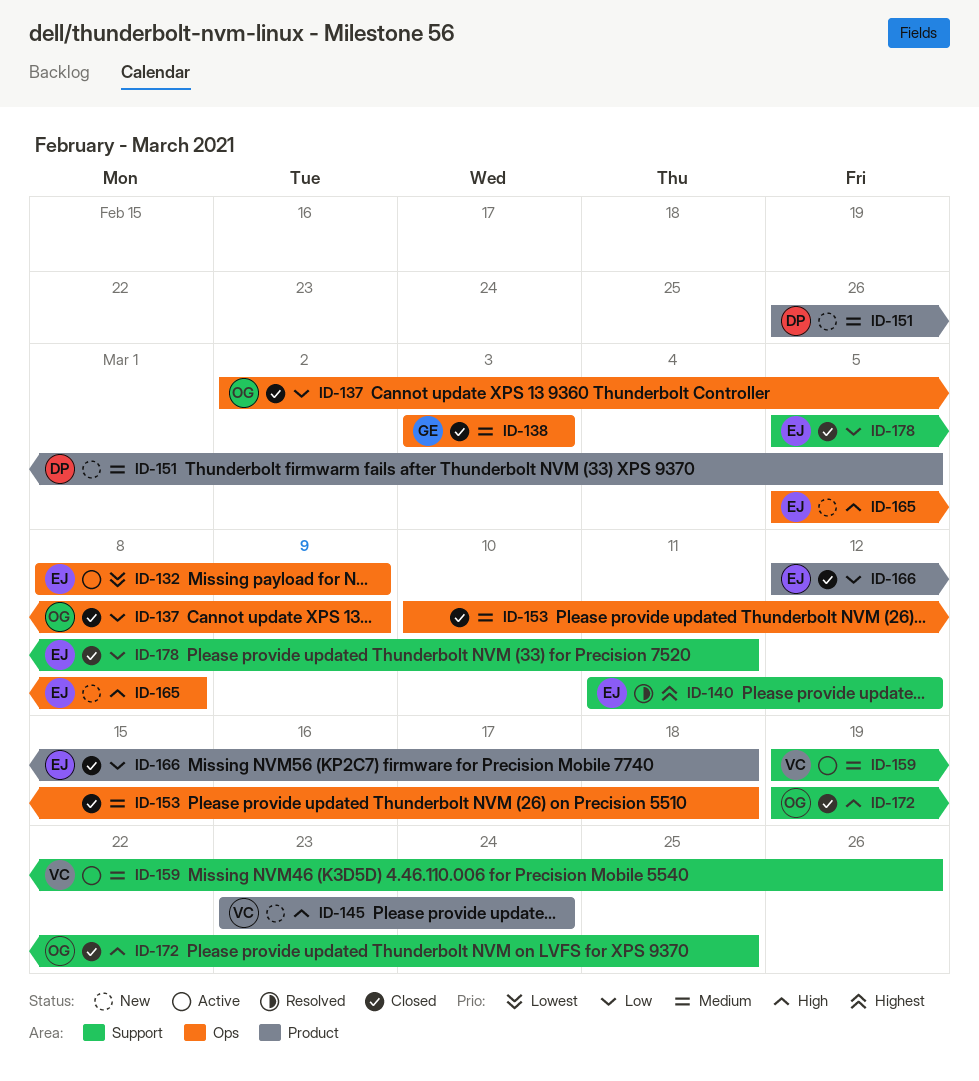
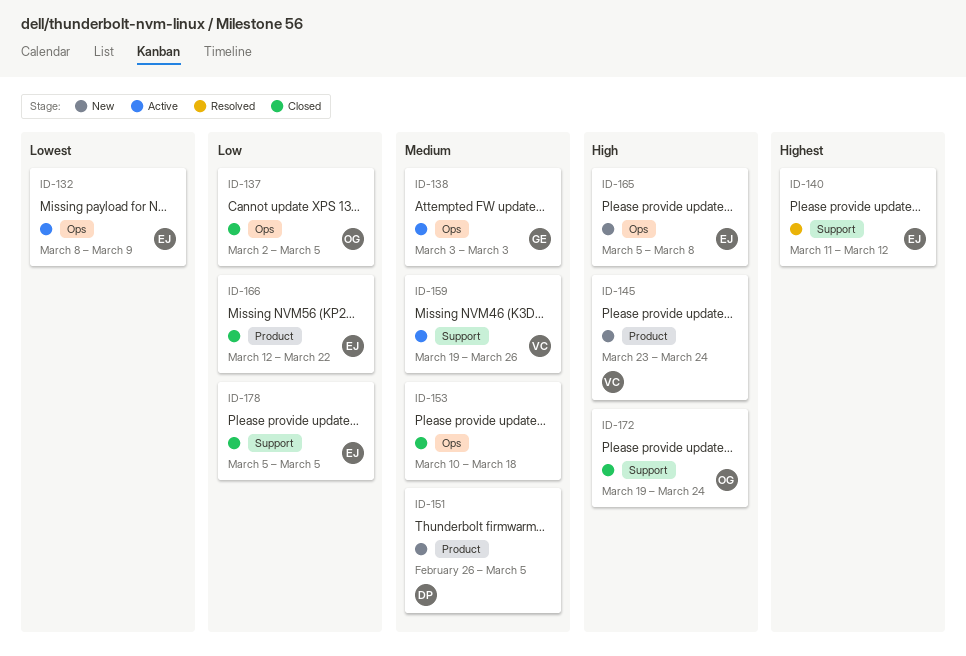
ID-137, due: Mar 9 -> Mar 5
ID-138, status: Closed -> Active
ID-166, due: Mar 18 -> Mar 22
ID-172, due: Mar 25 -> Mar 24
ID-178, due: Mar 11 -> Mar 5

